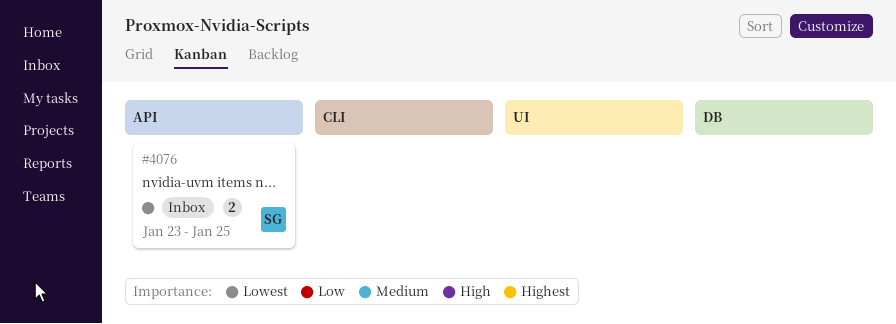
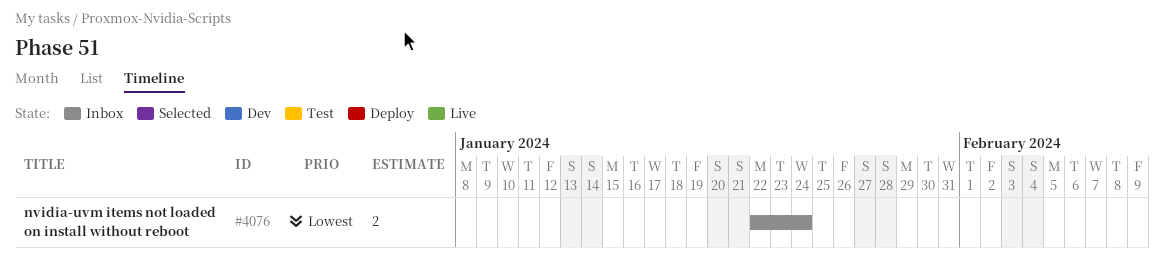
#4076, start: Jan 23 -> Jan 22
#4076, due: Jan 25 -> Jan 24

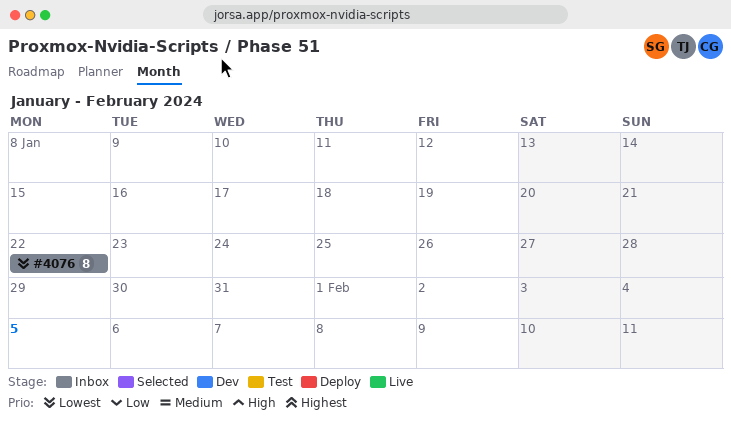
#4076, estimate: 2 -> 8
#4076, due: Jan 24 -> Jan 22

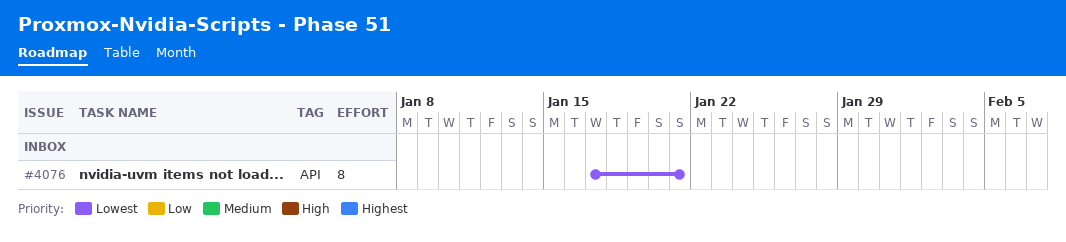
#4076, start: Jan 22 -> Jan 17
#4076, due: Jan 22 -> Jan 21

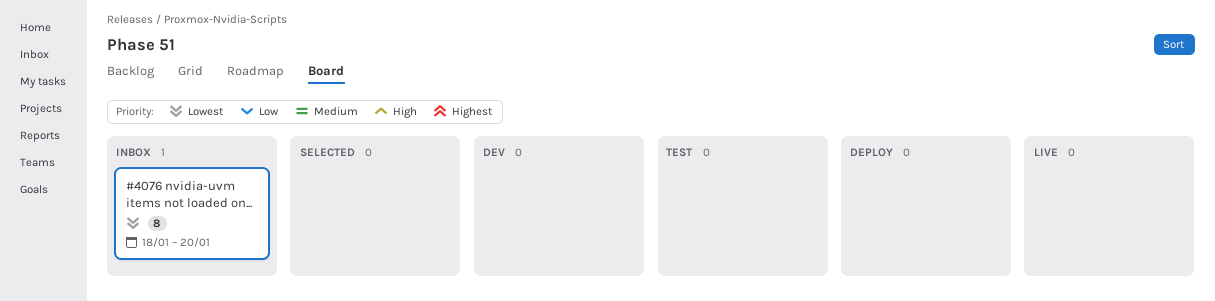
#4076, start: Jan 17 -> Jan 18
#4076, due: Jan 21 -> Jan 20

